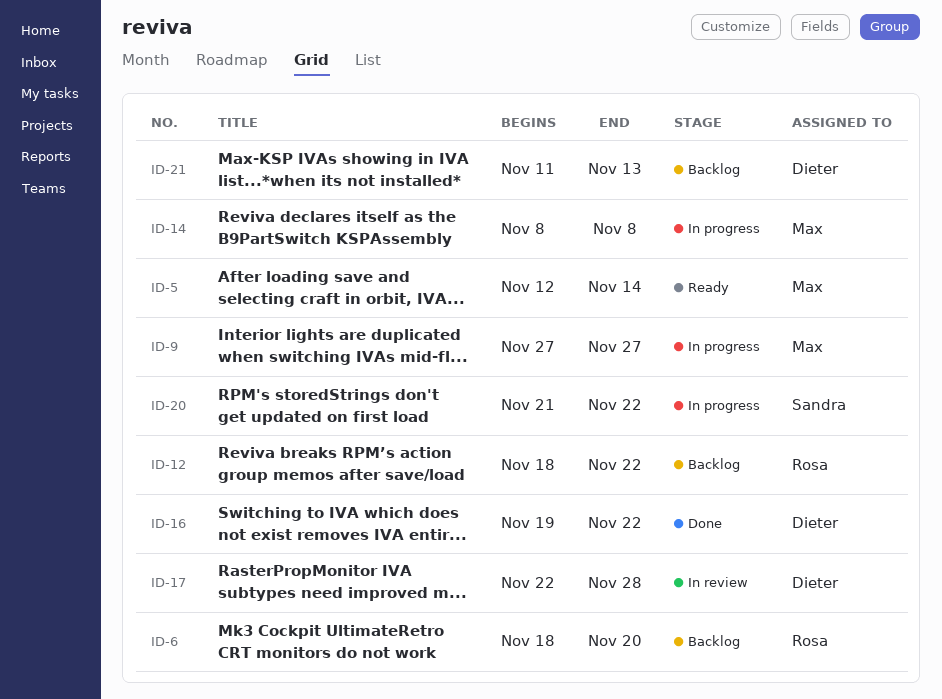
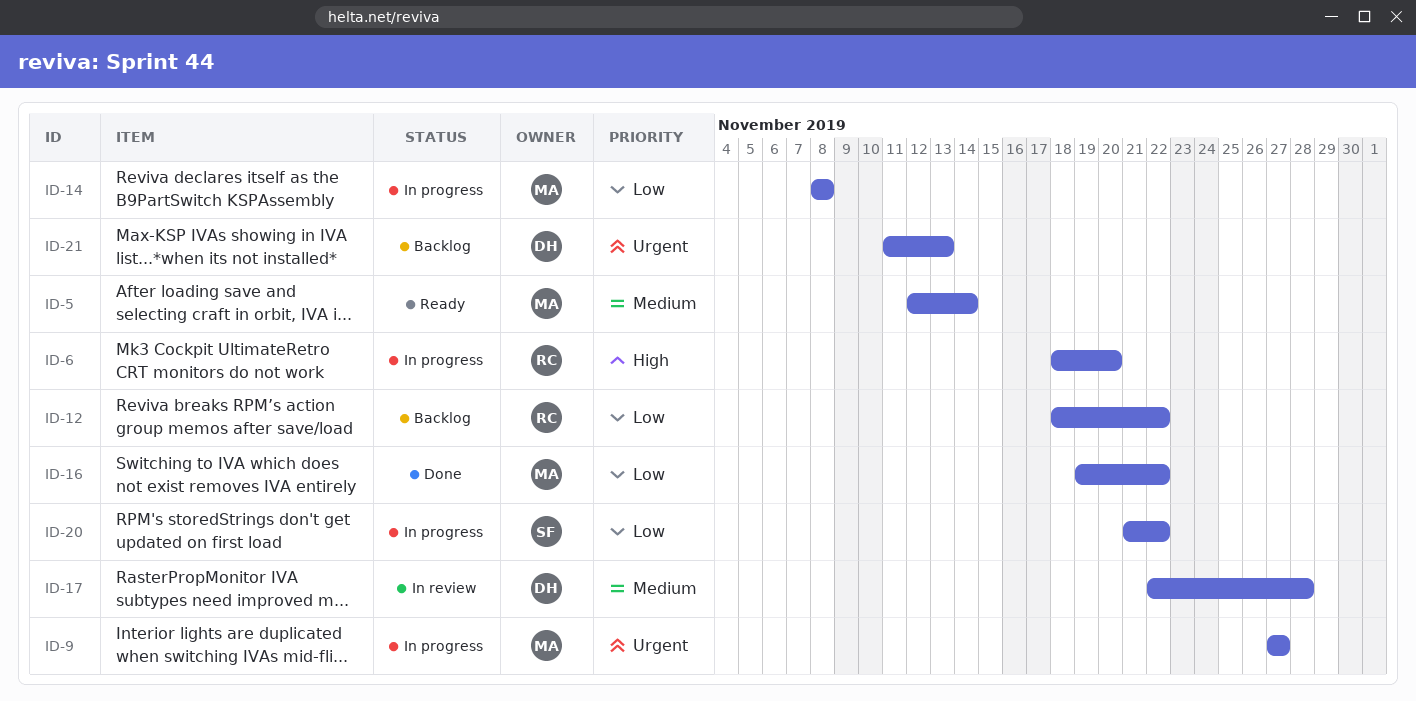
ID-6, status: Backlog -> In progress
ID-16, owner: Dieter -> Max

